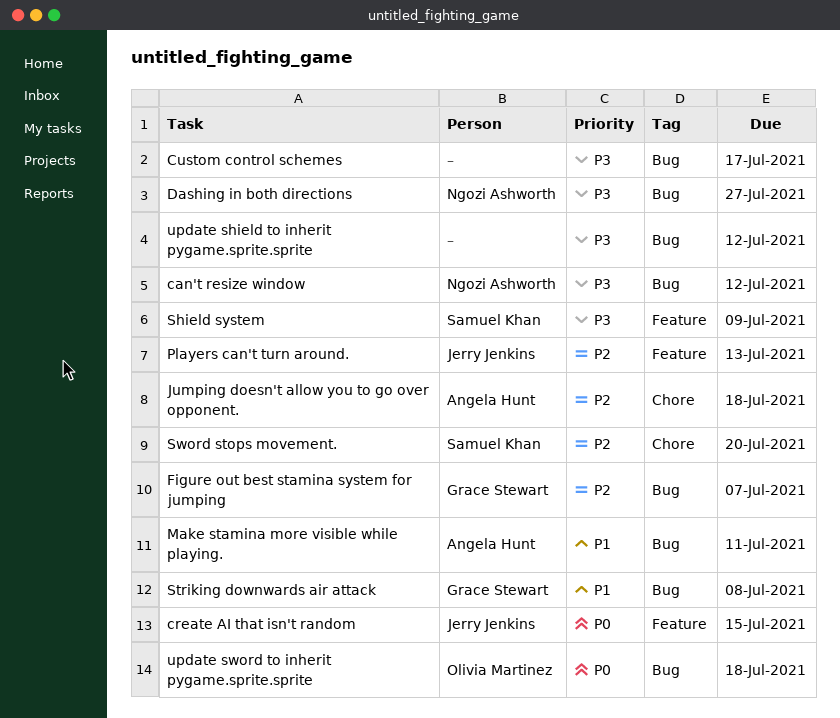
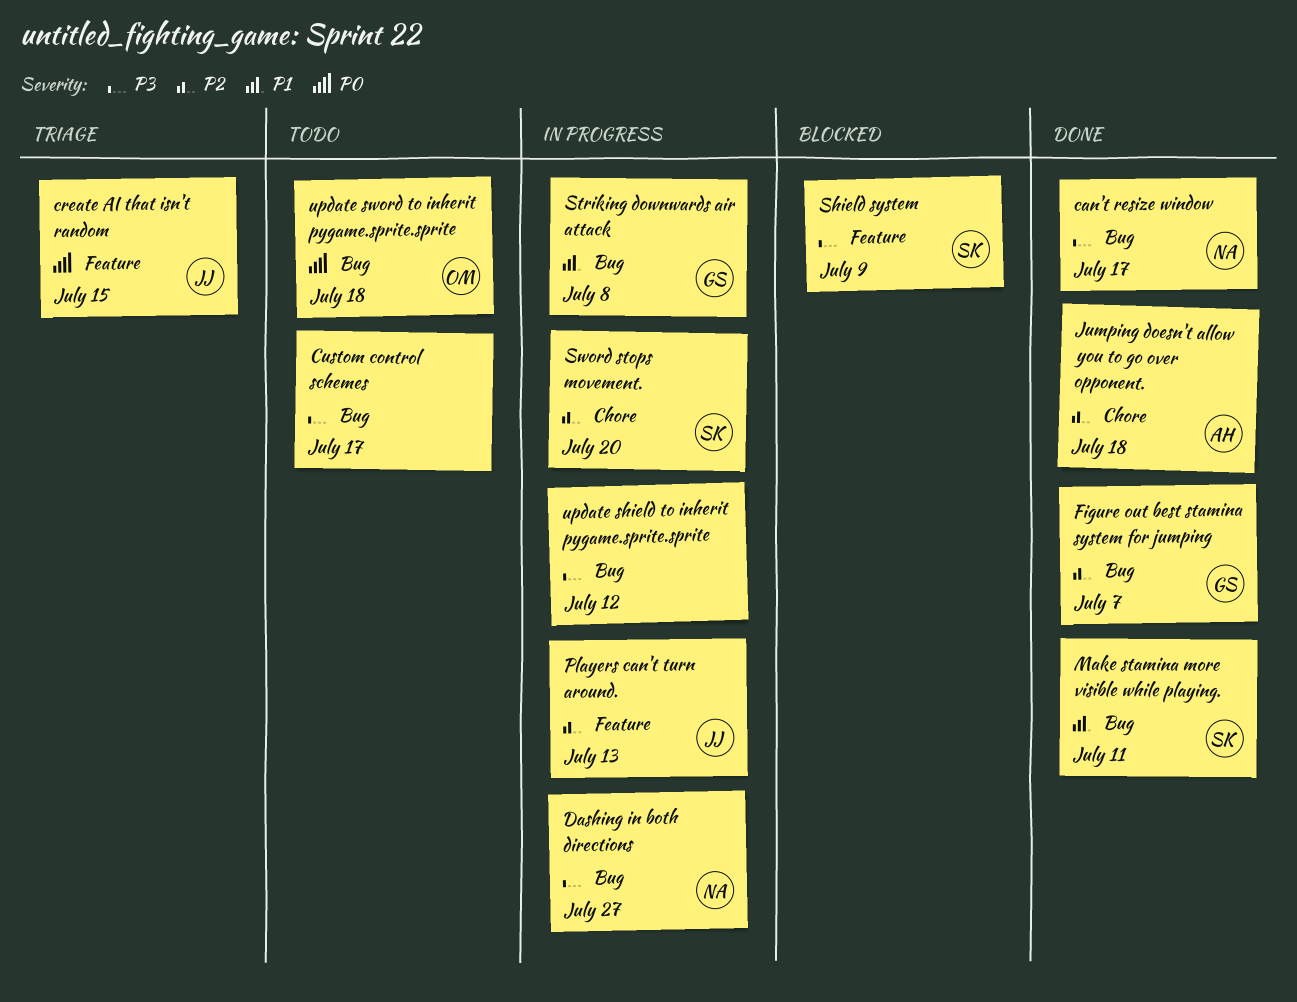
can't resize window, due: Jul 12 -> Jul 17
Make stamina more visible while playing., owner: Angela Hunt -> Samuel Khan

